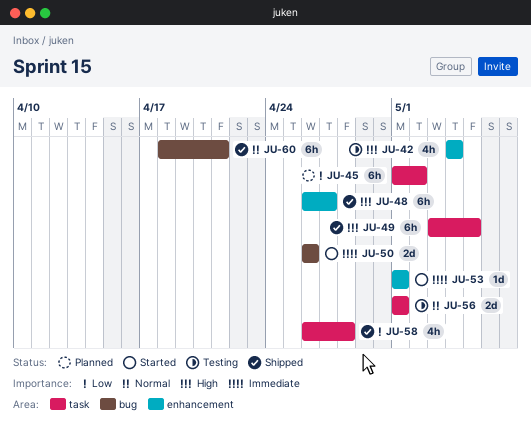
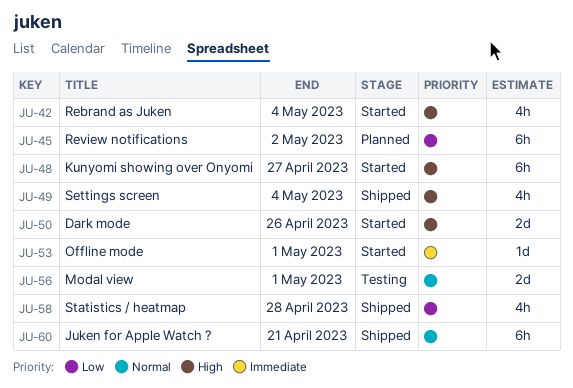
JU-42, status: Testing -> Started
JU-48, status: Shipped -> Started
JU-49, estimate: 6h -> 4h
JU-49, due: May 5 -> May 4
JU-50, priority: Immediate -> High

